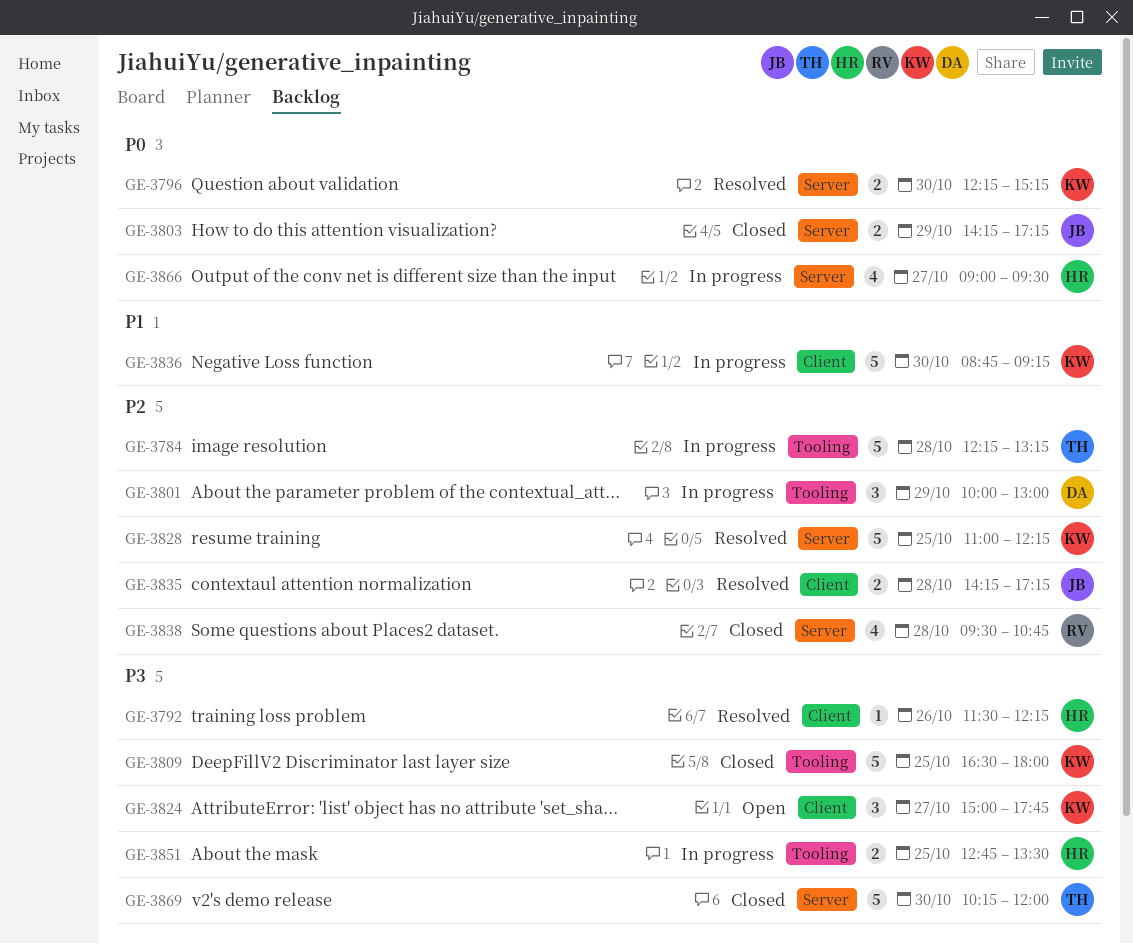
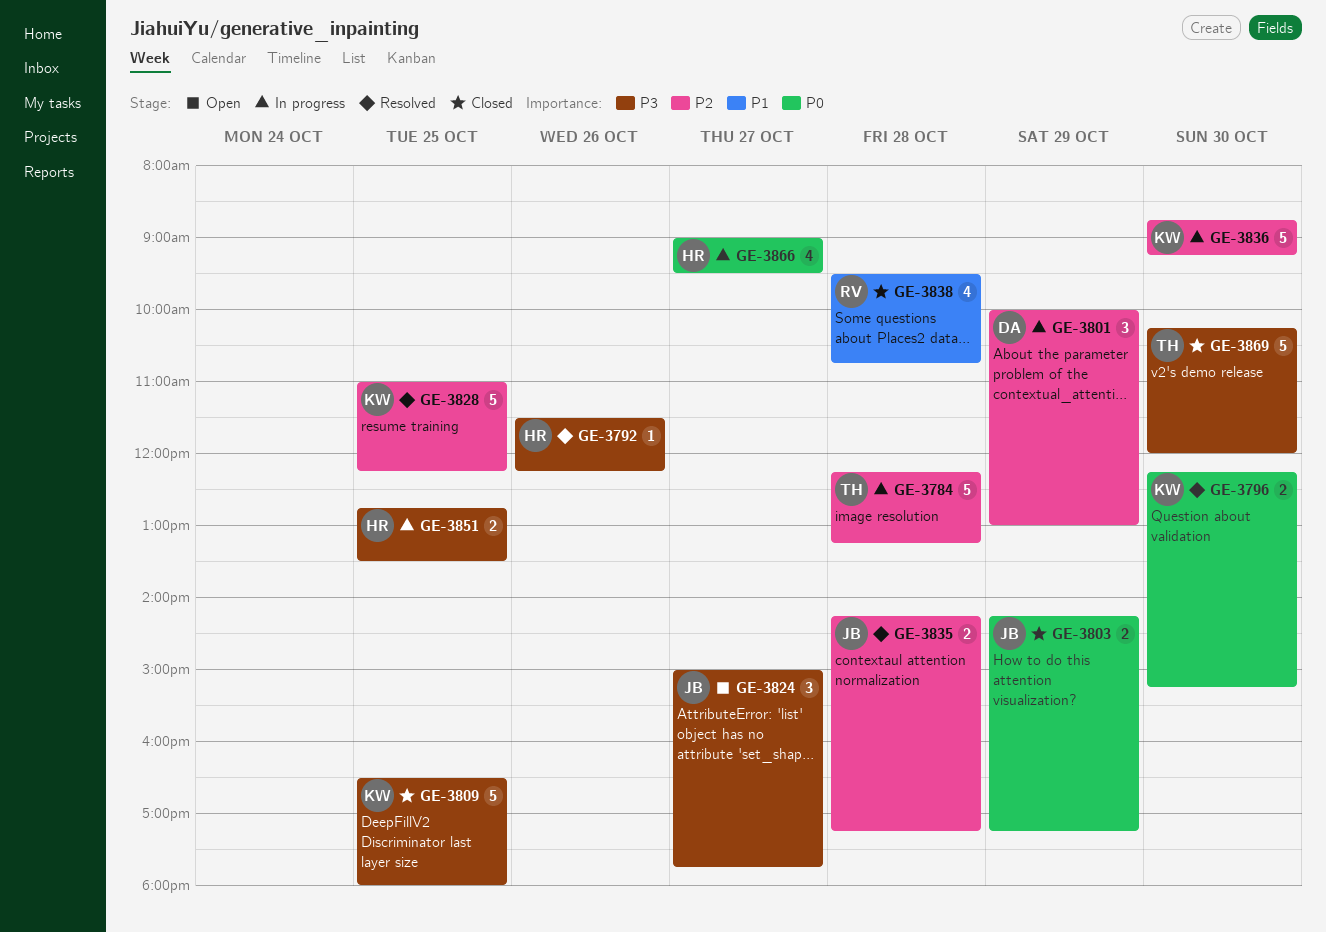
GE-3824, owner: KW -> JB
GE-3836, priority: P1 -> P2
GE-3838, priority: P2 -> P1

